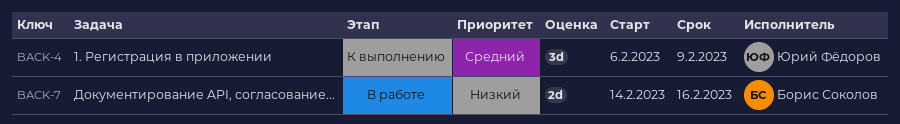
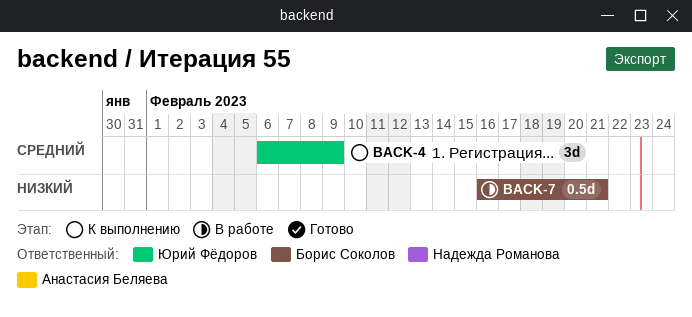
BACK-7, estimate: 2d -> 0.5d
BACK-7, start: Feb 14 -> Feb 16
BACK-7, due: Feb 16 -> Feb 21

